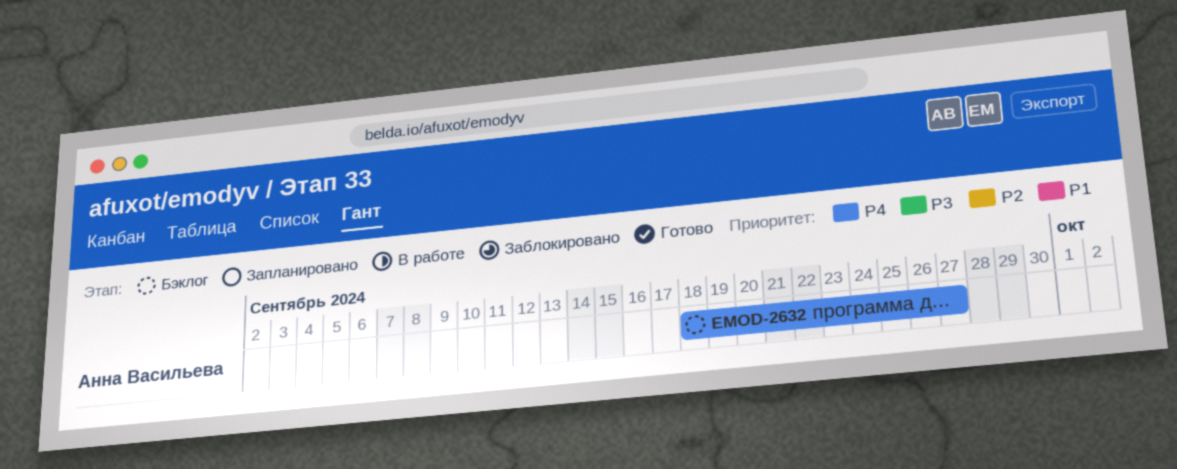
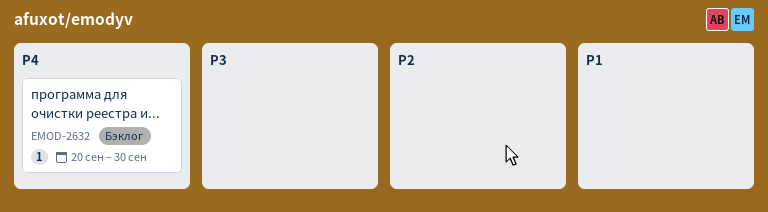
EMOD-2632, start: Sep 18 -> Sep 20
EMOD-2632, due: Sep 27 -> Sep 30

